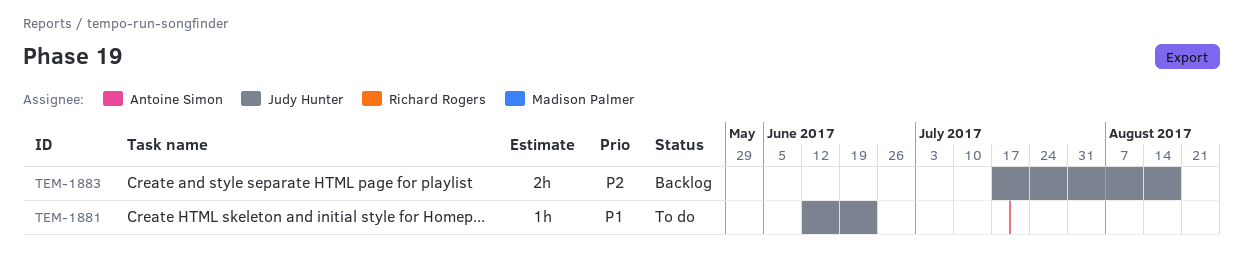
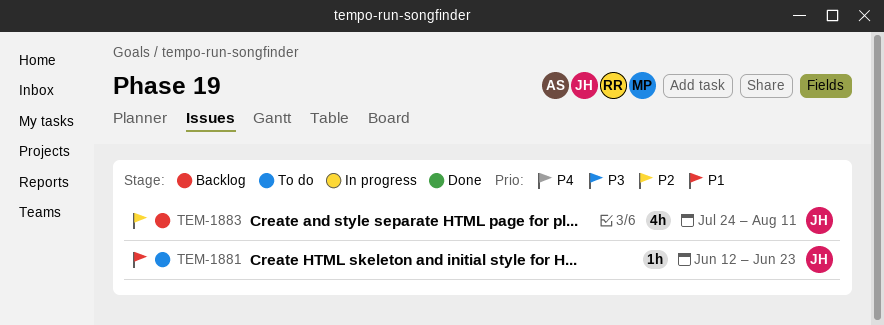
TEM-1883, estimate: 2h -> 4h
TEM-1883, start: Jul 17 -> Jul 24
TEM-1883, due: Aug 18 -> Aug 11

